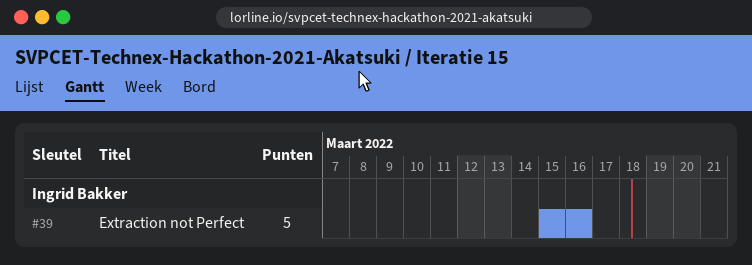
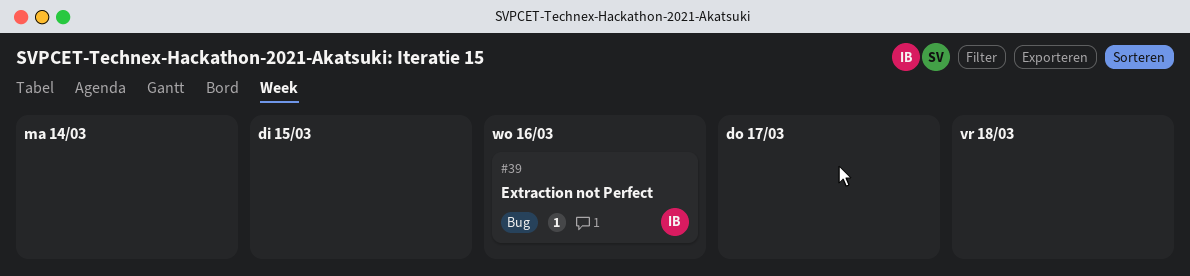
#39, estimate: 5 -> 1

